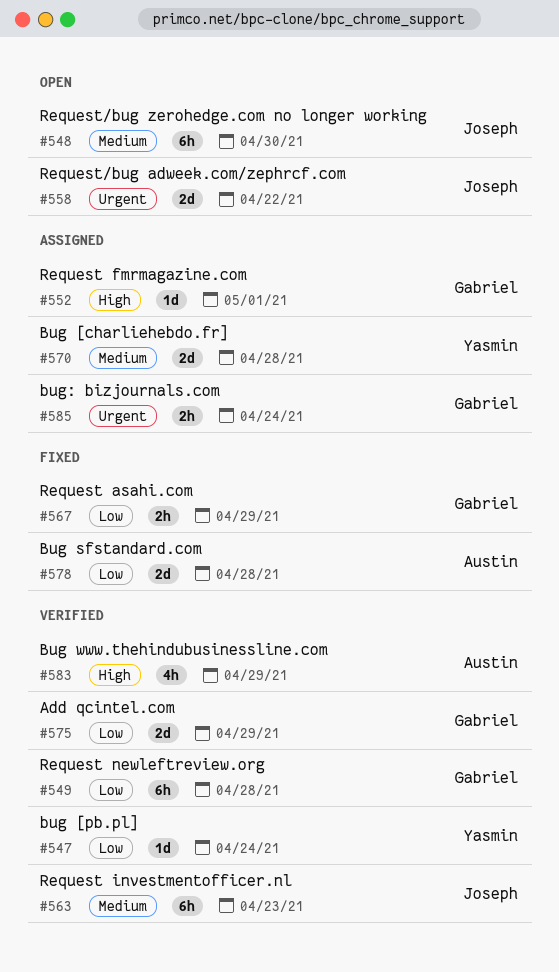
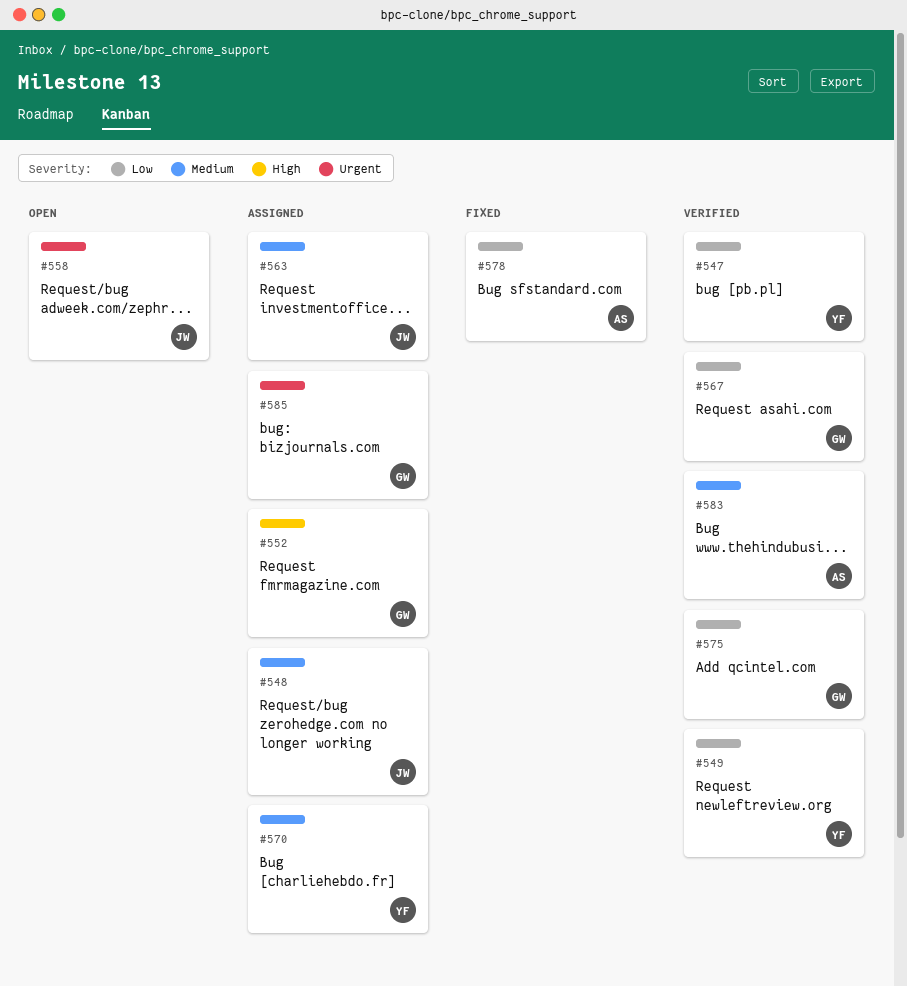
#548, status: Open -> Assigned
#549, owner: Gabriel -> Yasmin
#563, status: Verified -> Assigned
#567, status: Fixed -> Verified
#583, priority: High -> Medium

